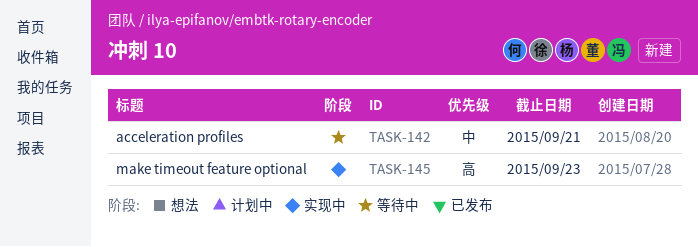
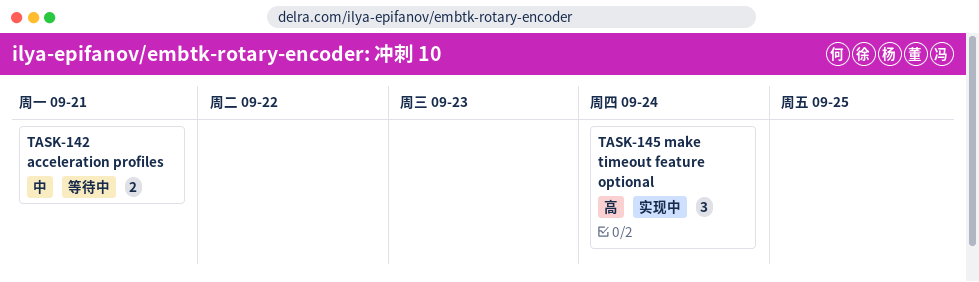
TASK-145, due: Sep 23 -> Sep 24

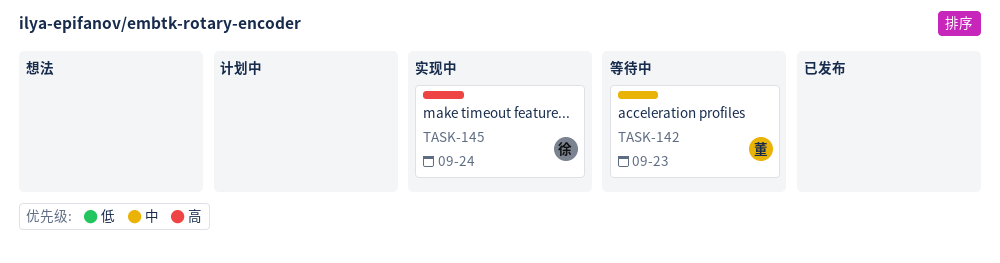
TASK-142, due: Sep 21 -> Sep 23

